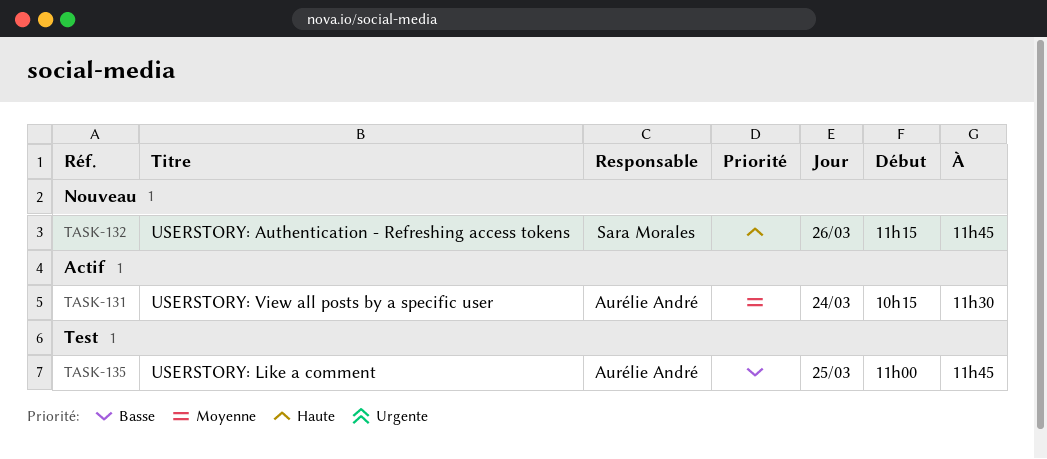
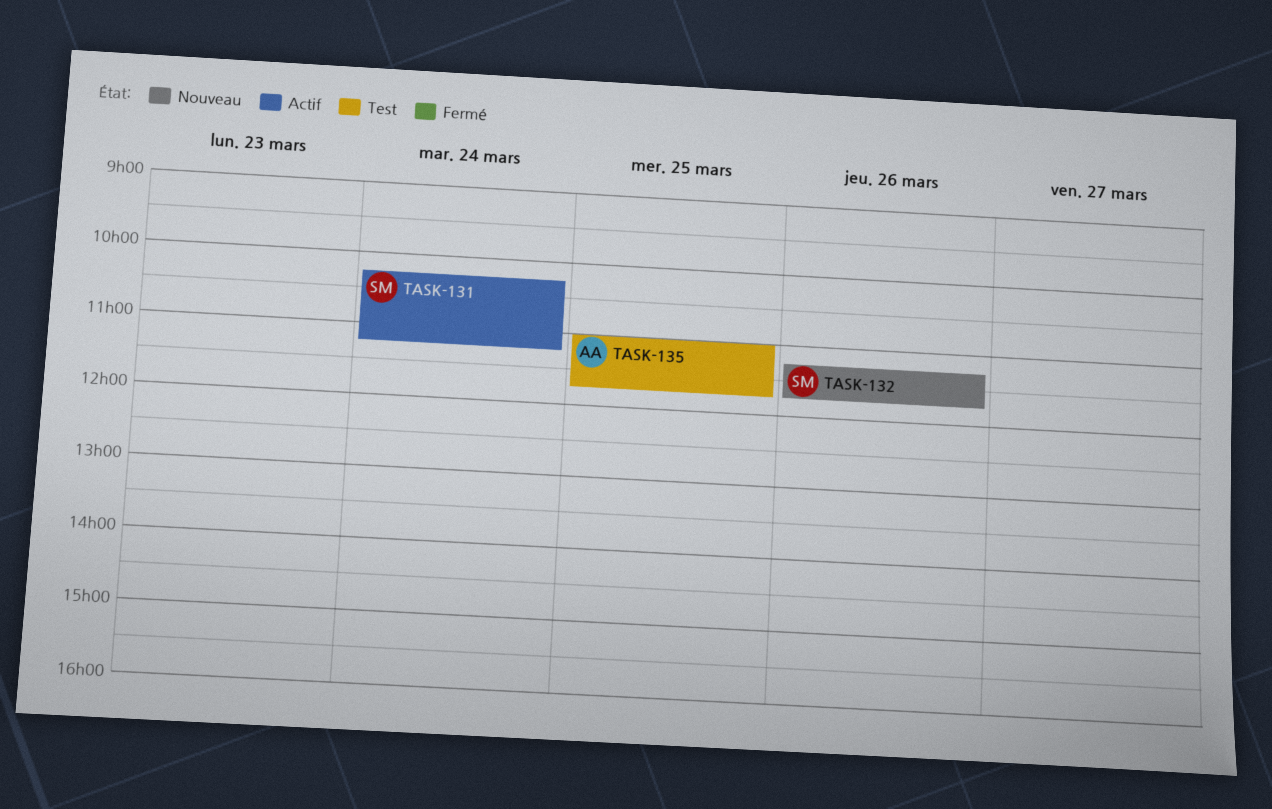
TASK-131, owner: Aurélie André -> Sara Morales
TASK-131, ends: 11:30 -> 11:15

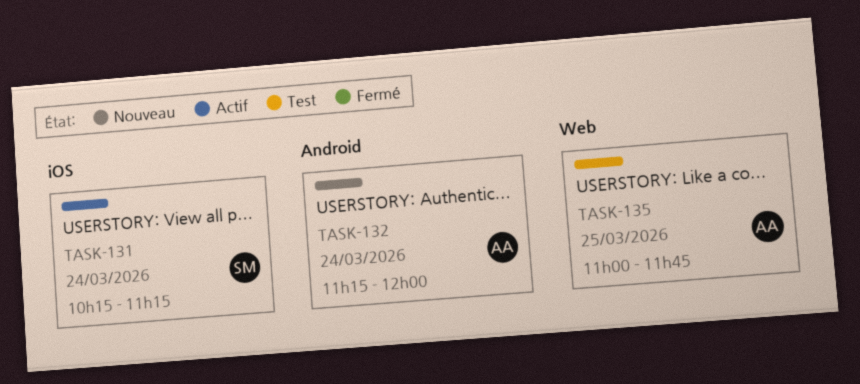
TASK-132, owner: SM -> AA
TASK-132, day: Mar 26 -> Mar 24
TASK-132, ends: 11:45 -> 12:00

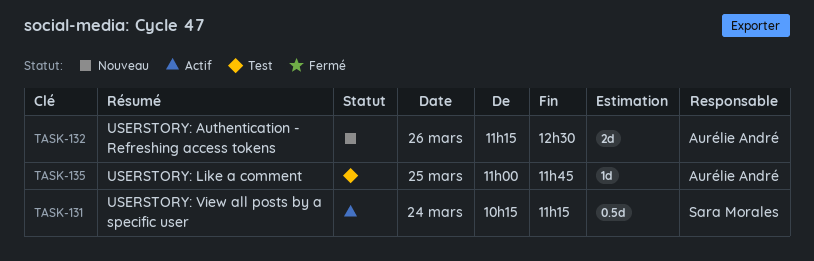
TASK-132, day: Mar 24 -> Mar 26
TASK-132, ends: 12:00 -> 12:30

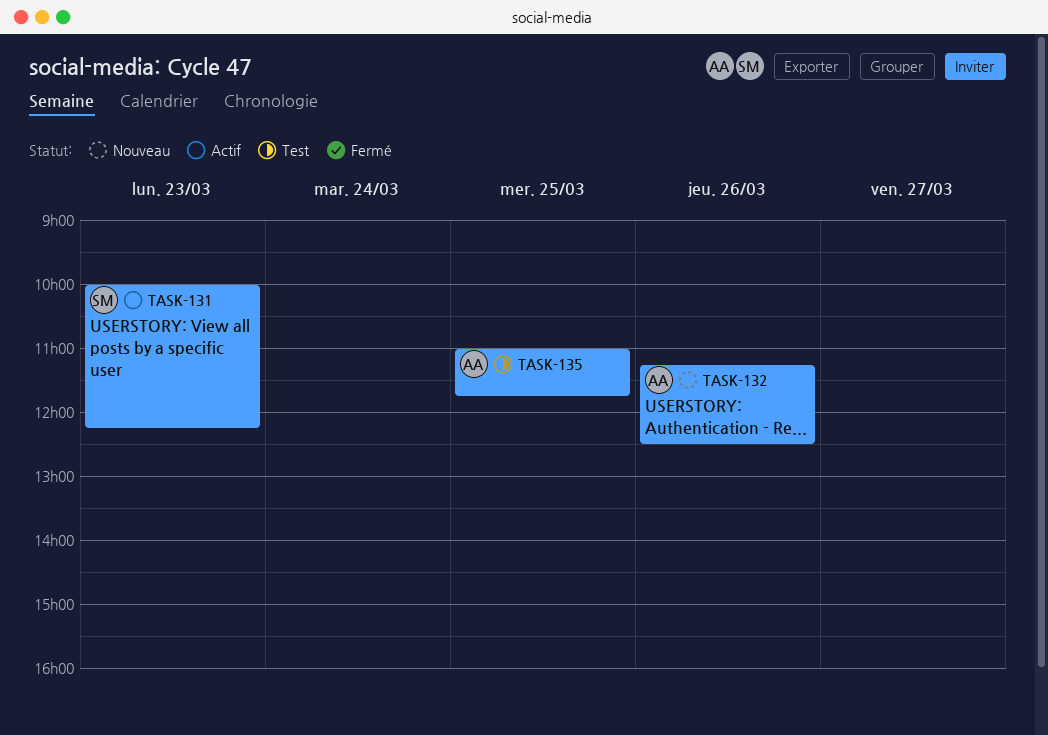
TASK-131, day: Mar 24 -> Mar 23
TASK-131, begins: 10:15 -> 10:00
TASK-131, ends: 11:15 -> 12:15

